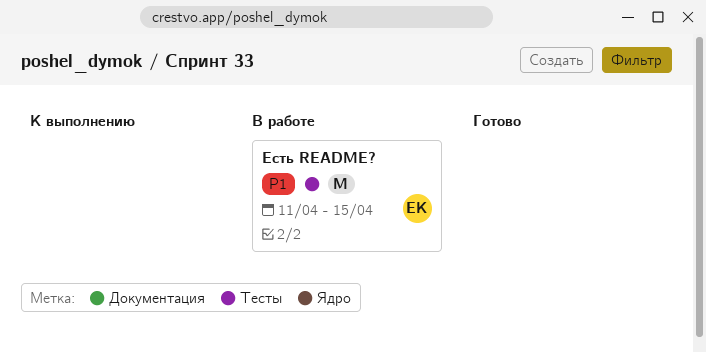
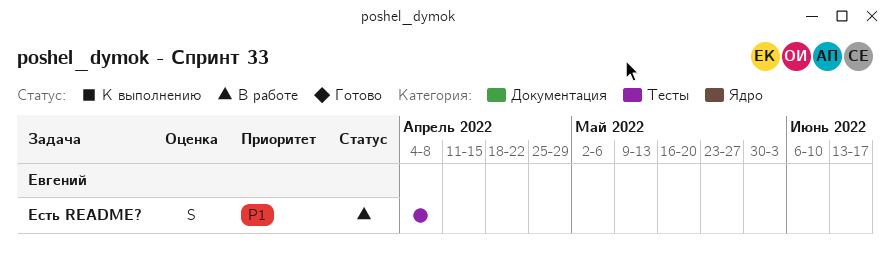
Есть README?, estimate: M -> S
Есть README?, start: Apr 11 -> Apr 4
Есть README?, due: Apr 15 -> Apr 8

